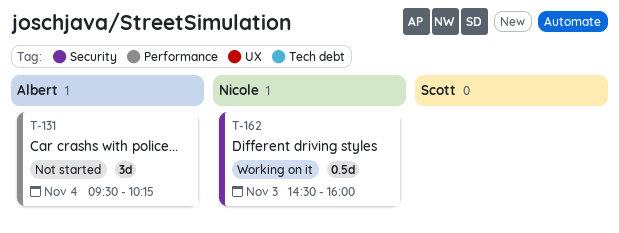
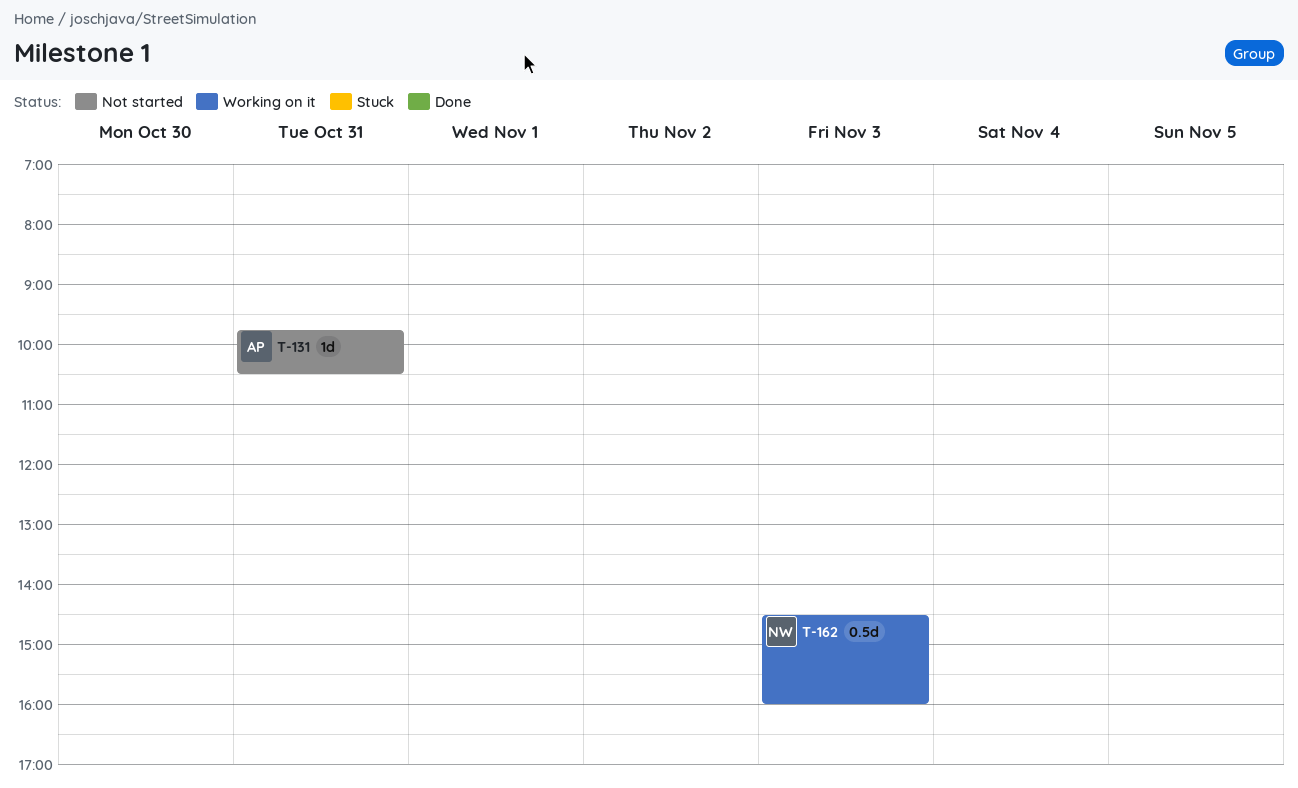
T-131, estimate: 3d -> 1d
T-131, day: Nov 4 -> Oct 31
T-131, begins: 09:30 -> 09:45
T-131, ends: 10:15 -> 10:30

